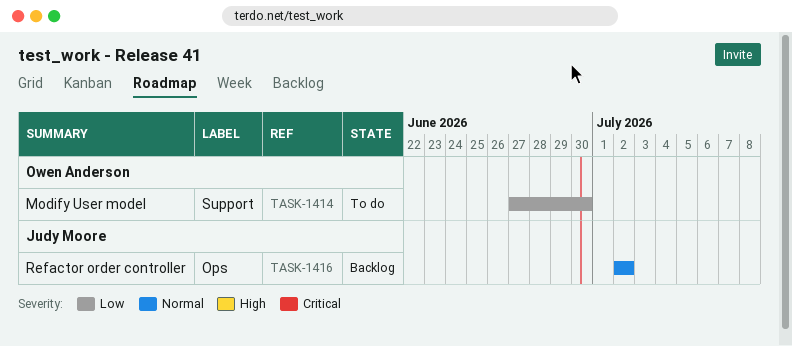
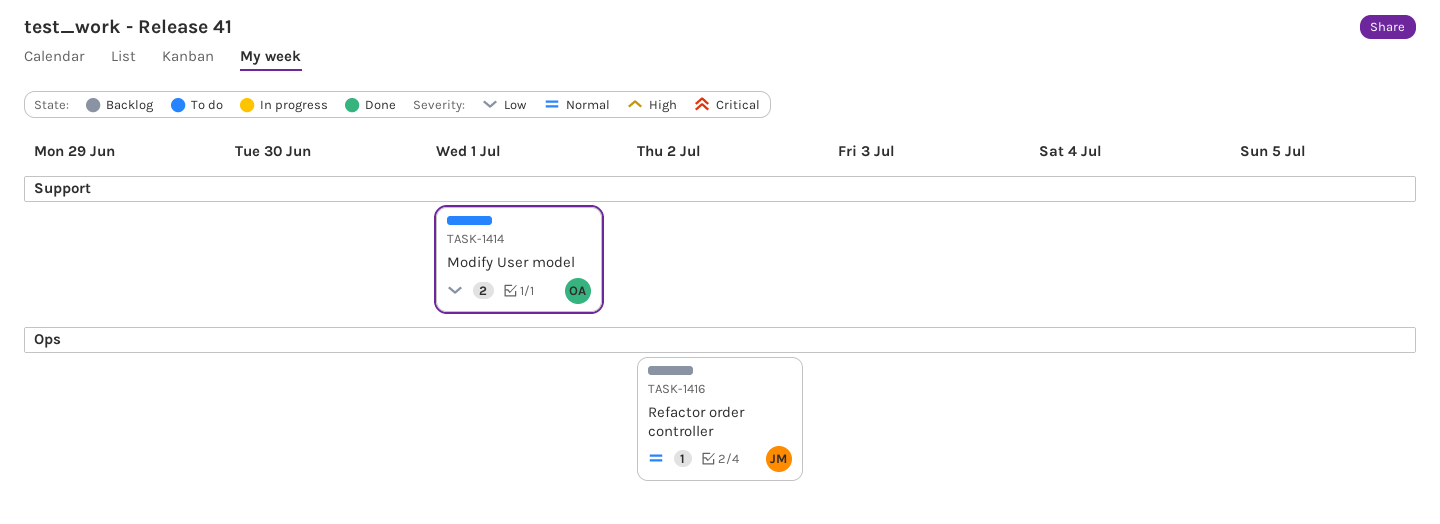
TASK-1414, due: Jun 30 -> Jul 1

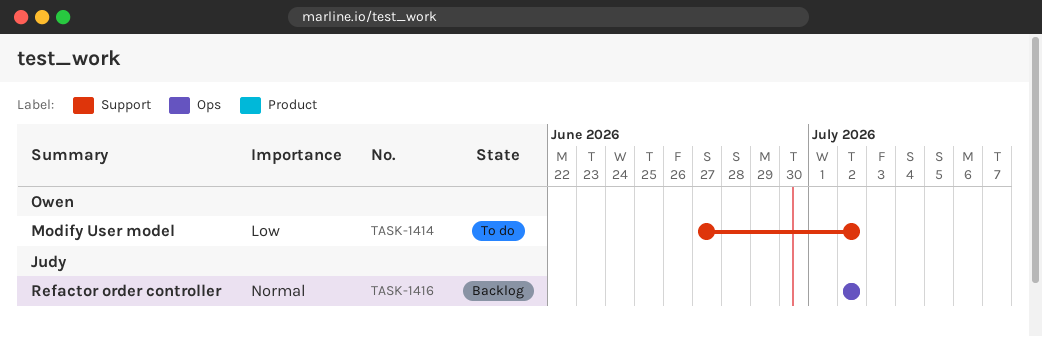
TASK-1414, due: Jul 1 -> Jul 2

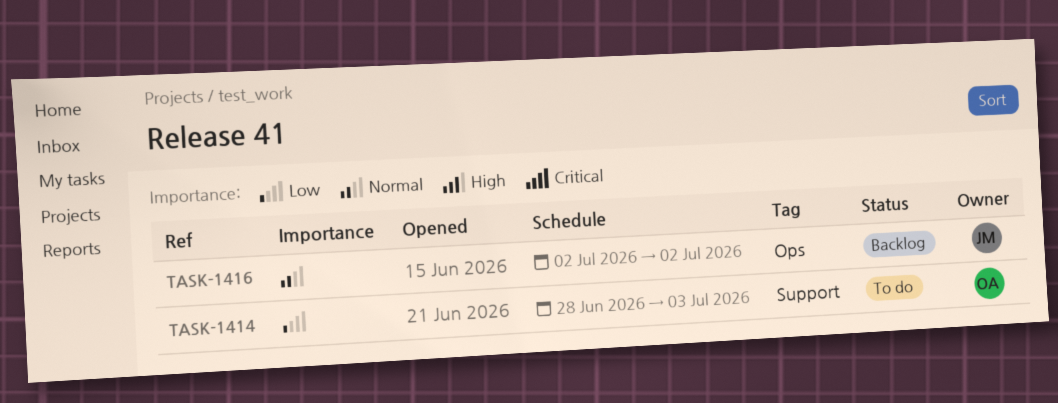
TASK-1414, start: Jun 27 -> Jun 28
TASK-1414, due: Jul 2 -> Jul 3

